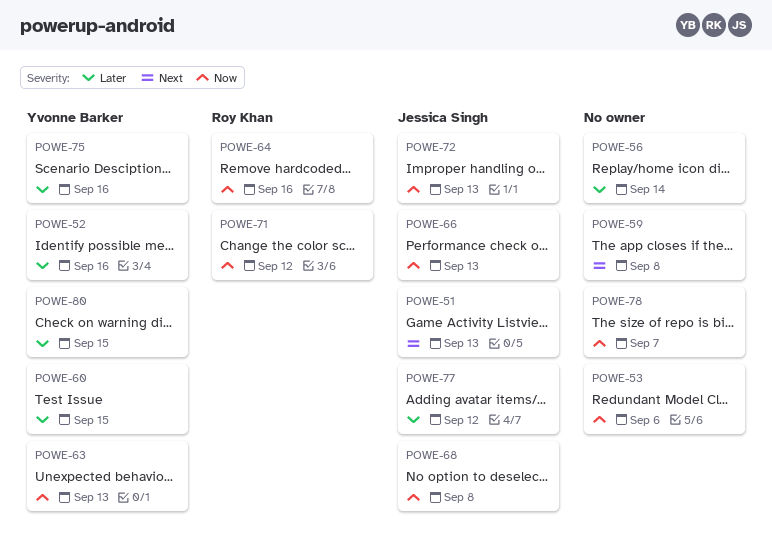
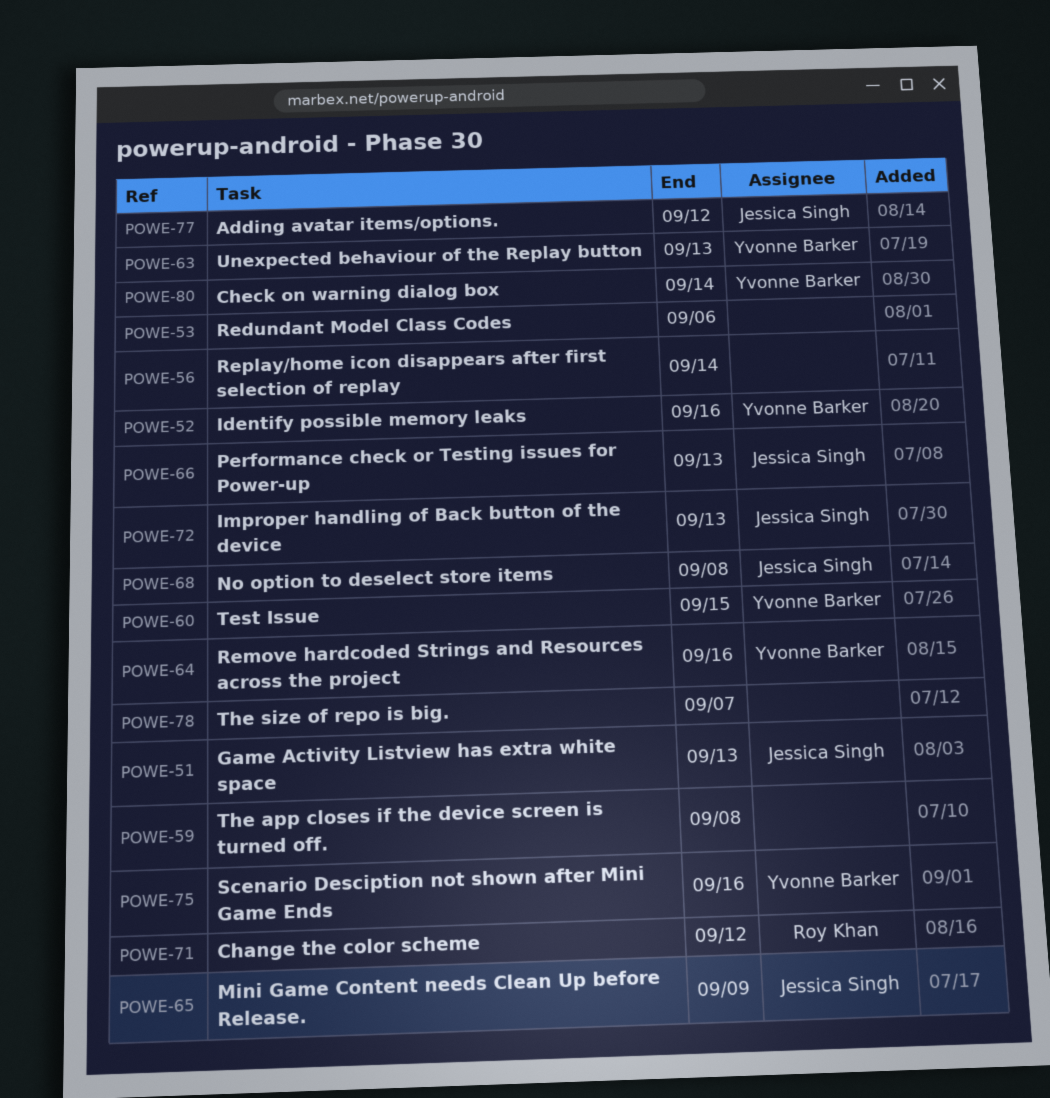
POWE-64, owner: Roy Khan -> Yvonne Barker
POWE-65: none -> present
POWE-80, due: Sep 15 -> Sep 14

